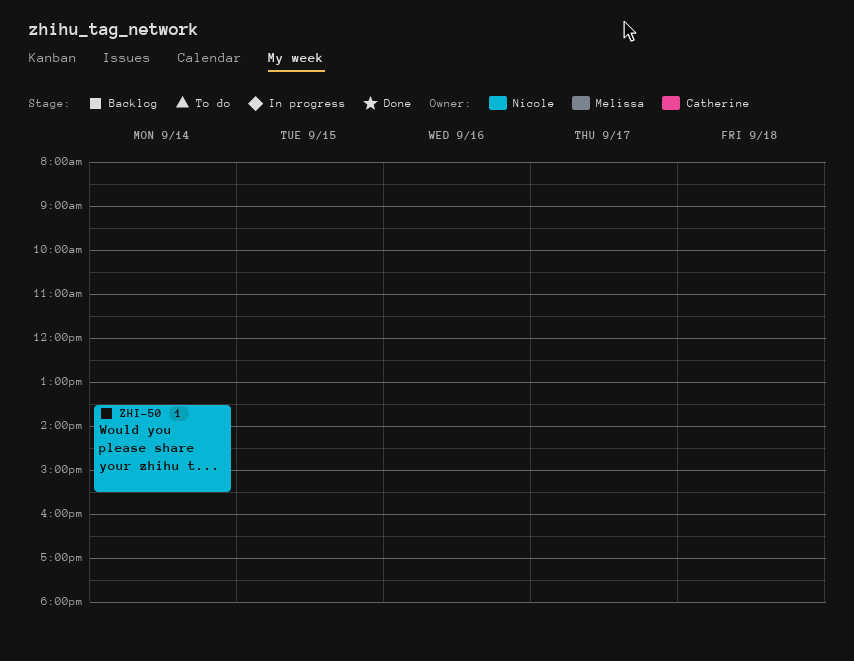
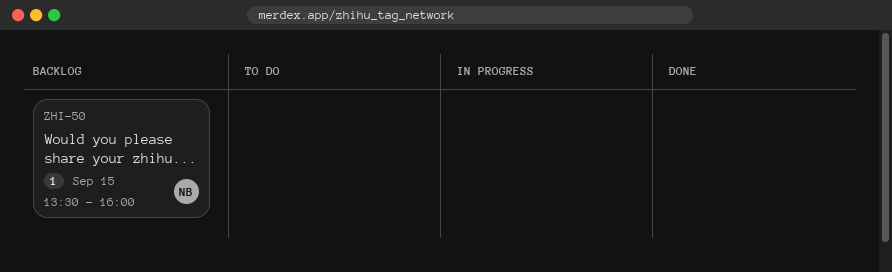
ZHI-50, day: Sep 14 -> Sep 15
ZHI-50, ends: 15:30 -> 16:00

